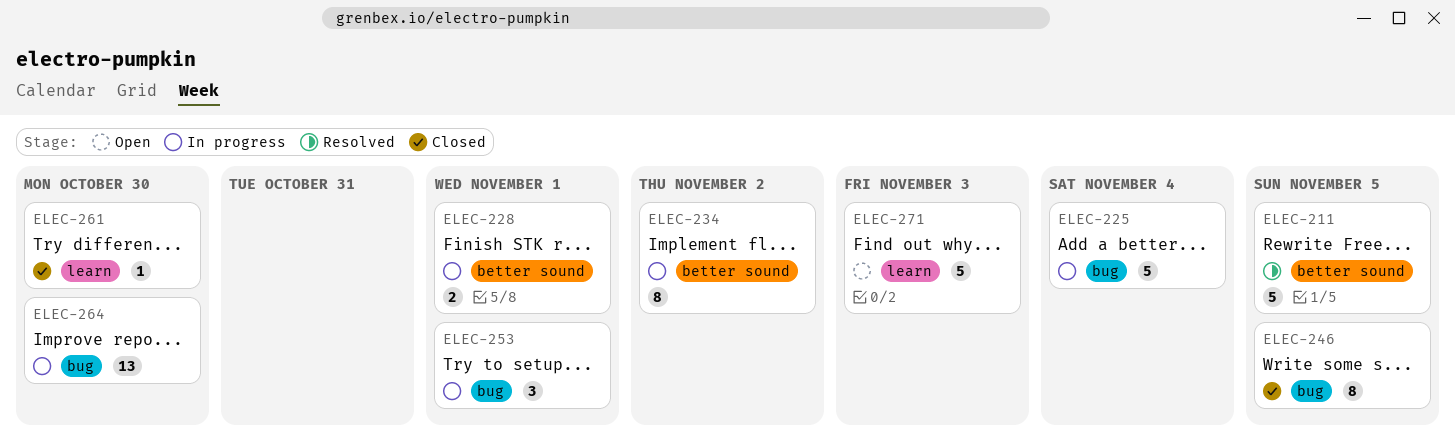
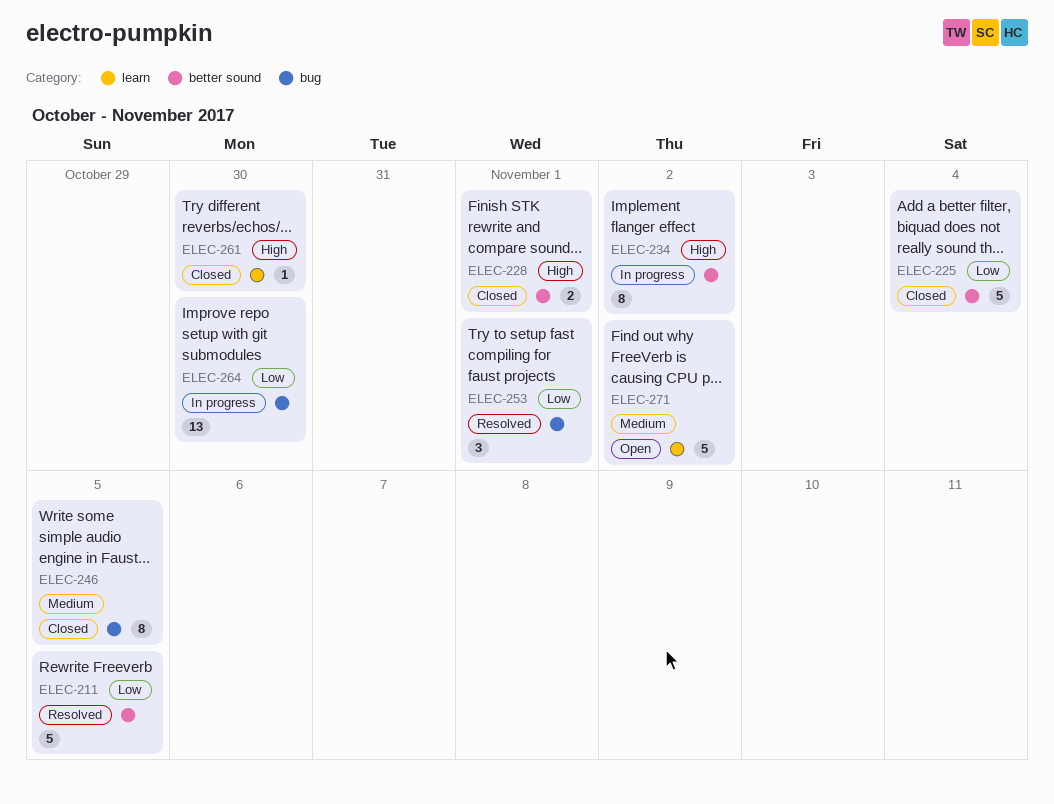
ELEC-225, status: In progress -> Closed
ELEC-225, label: bug -> better sound
ELEC-228, status: In progress -> Closed
ELEC-253, status: In progress -> Resolved
ELEC-271, due: Nov 3 -> Nov 2

